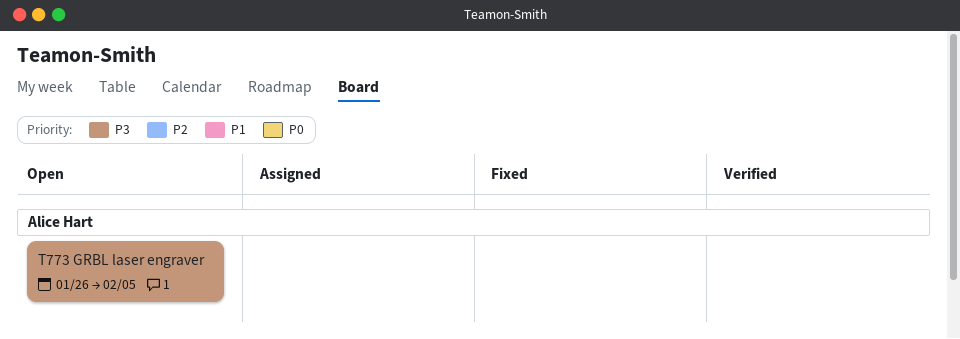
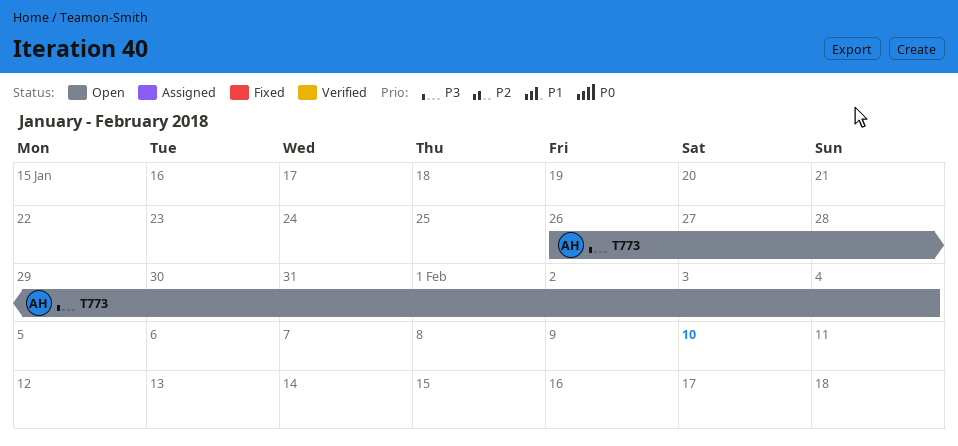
T773, due: Feb 5 -> Feb 4

